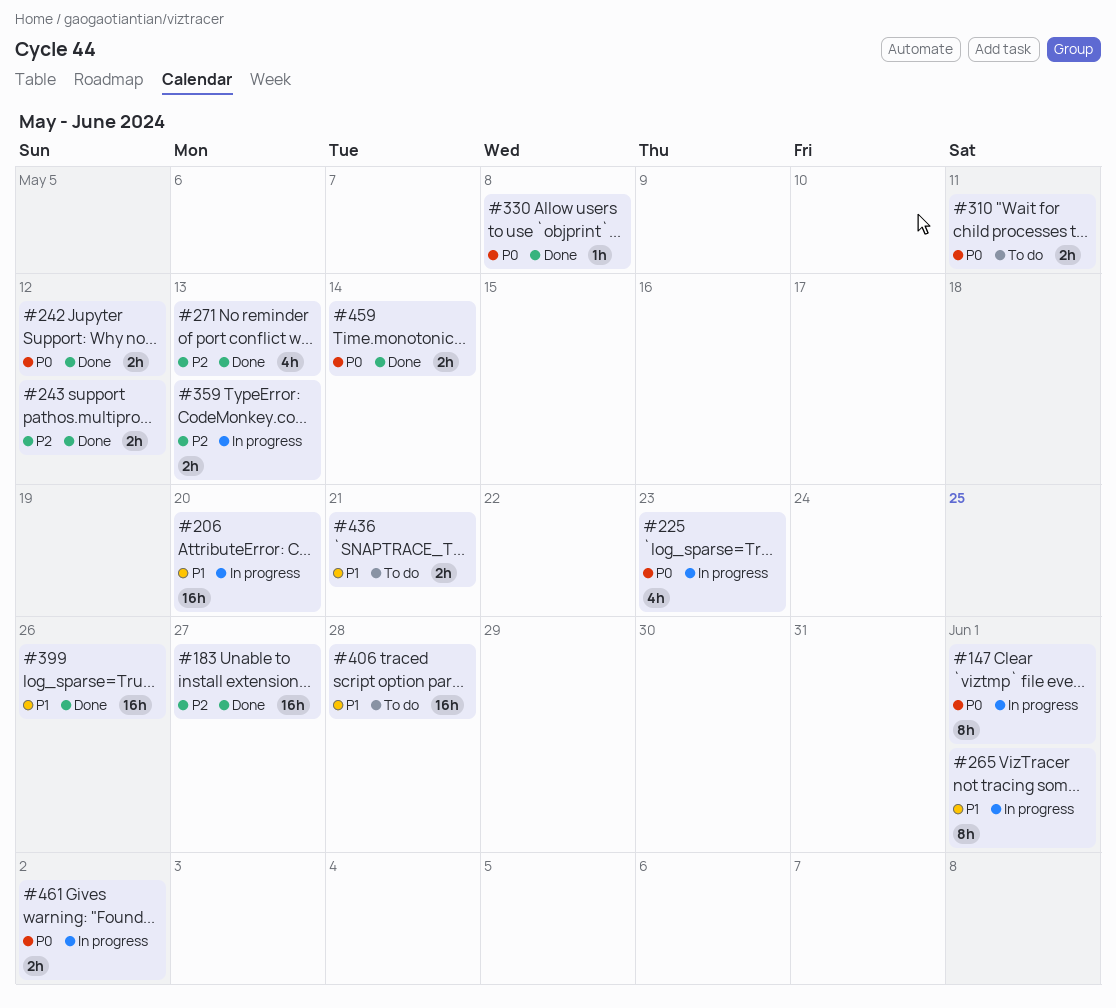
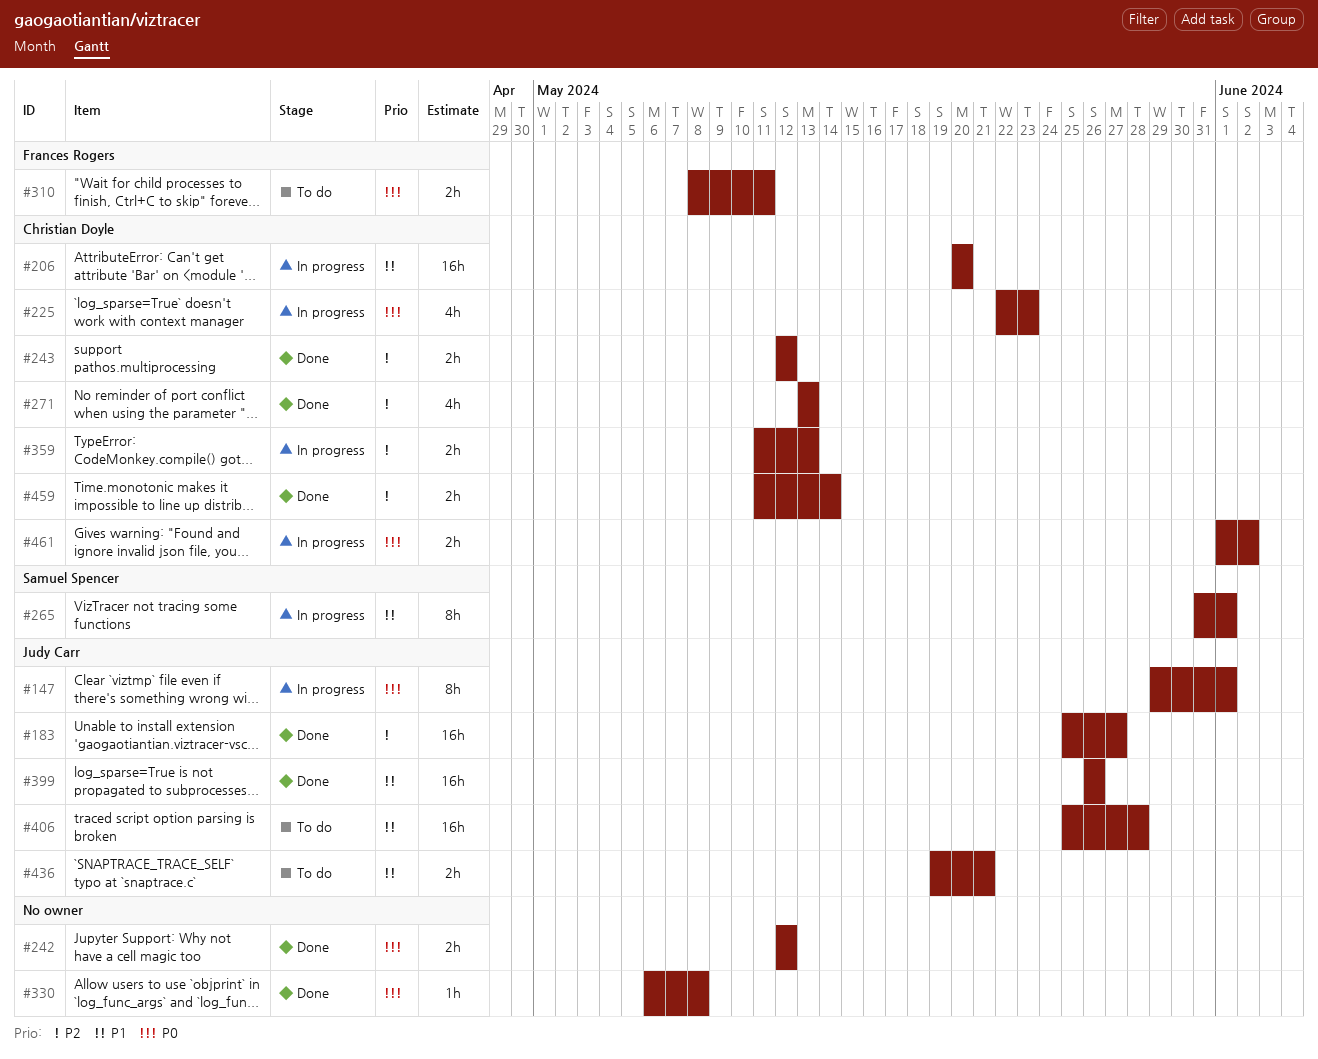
#459, priority: P0 -> P2

